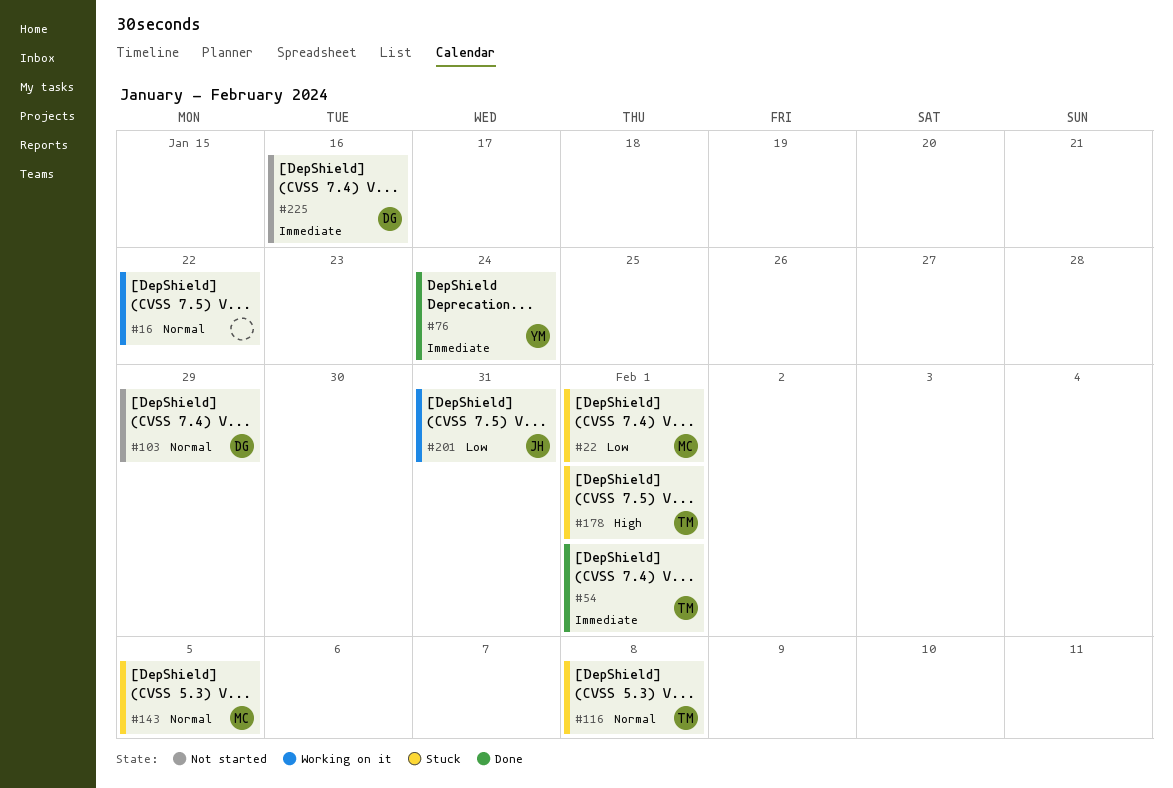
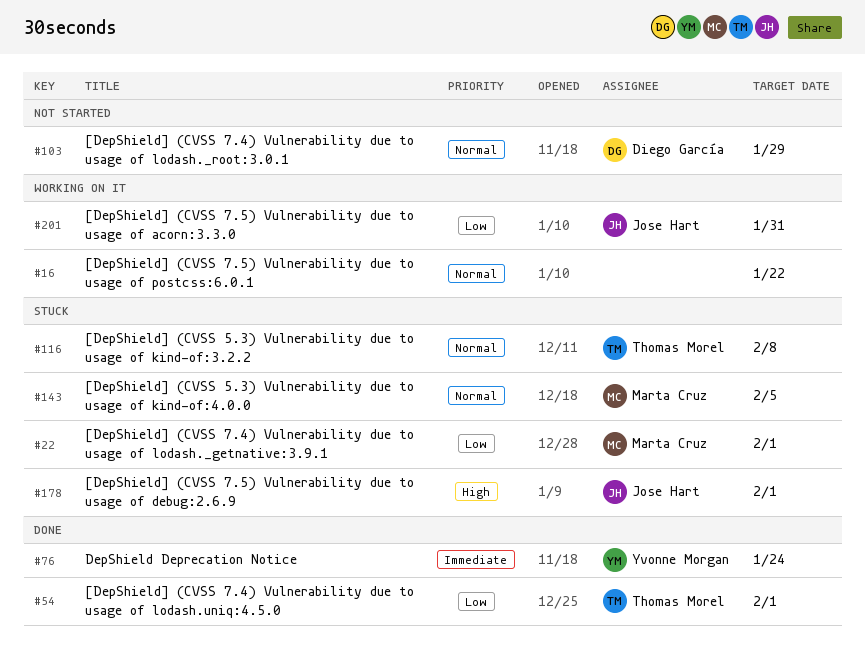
#54, priority: Immediate -> Low
#178, owner: Thomas Morel -> Jose Hart
#225: present -> none

